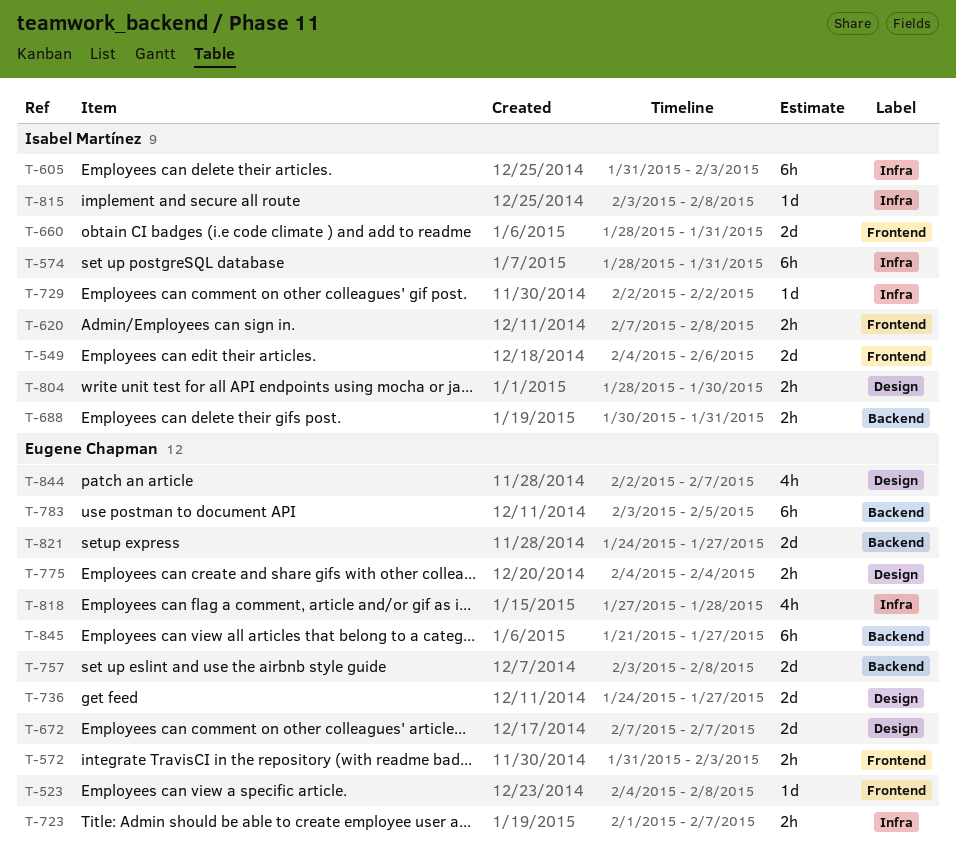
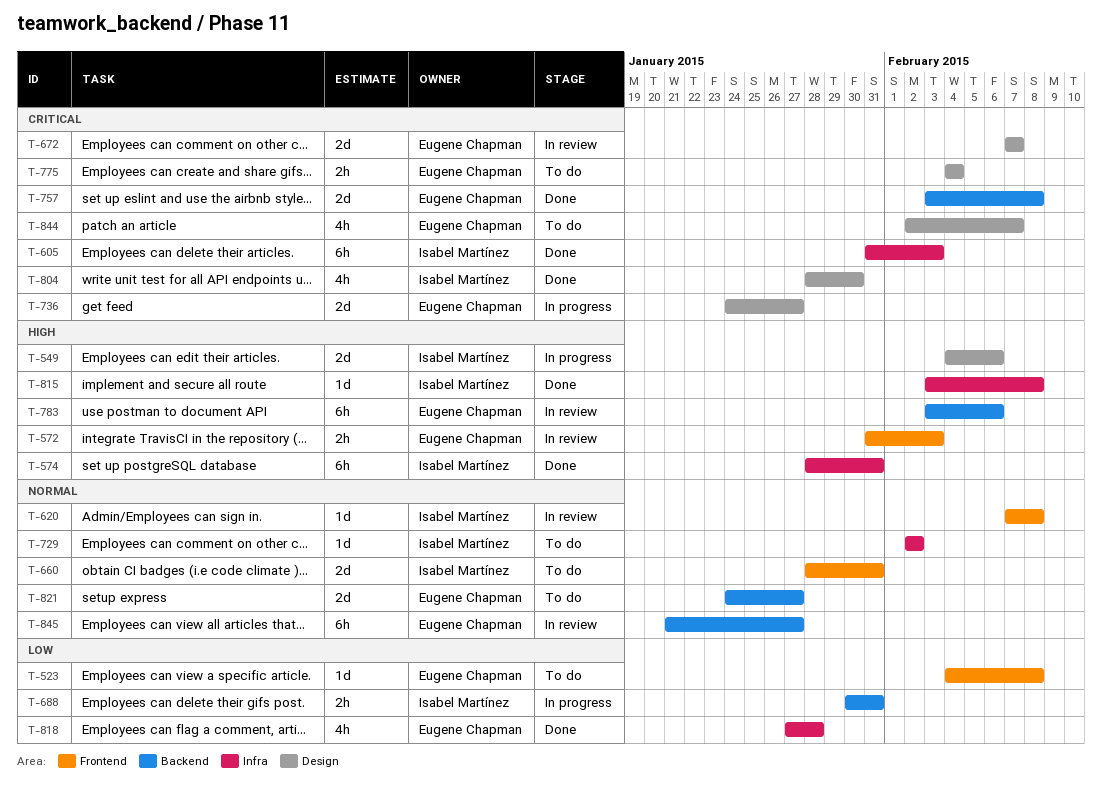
T-549, label: Frontend -> Design
T-620, estimate: 2h -> 1d
T-723: present -> none
T-783, due: Feb 5 -> Feb 6
T-804, estimate: 2h -> 4h

